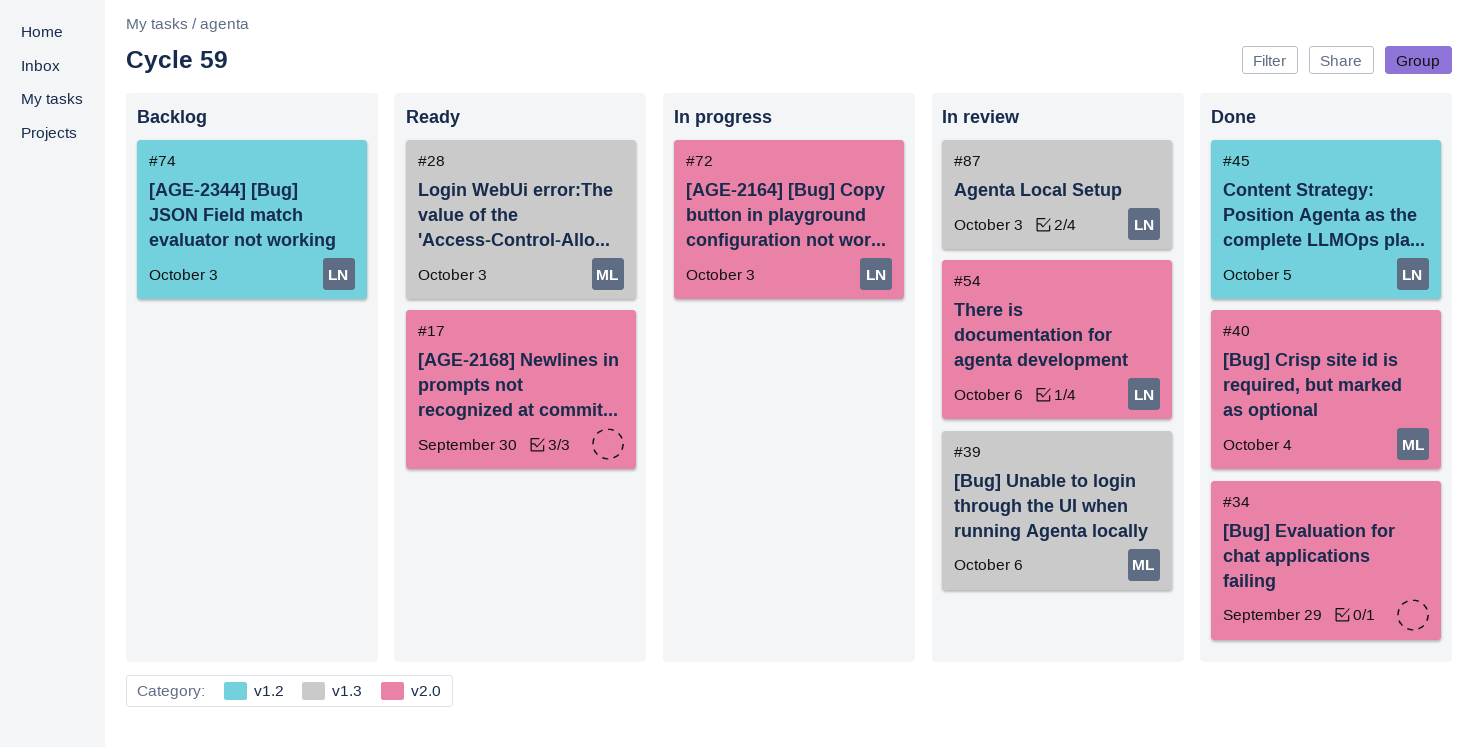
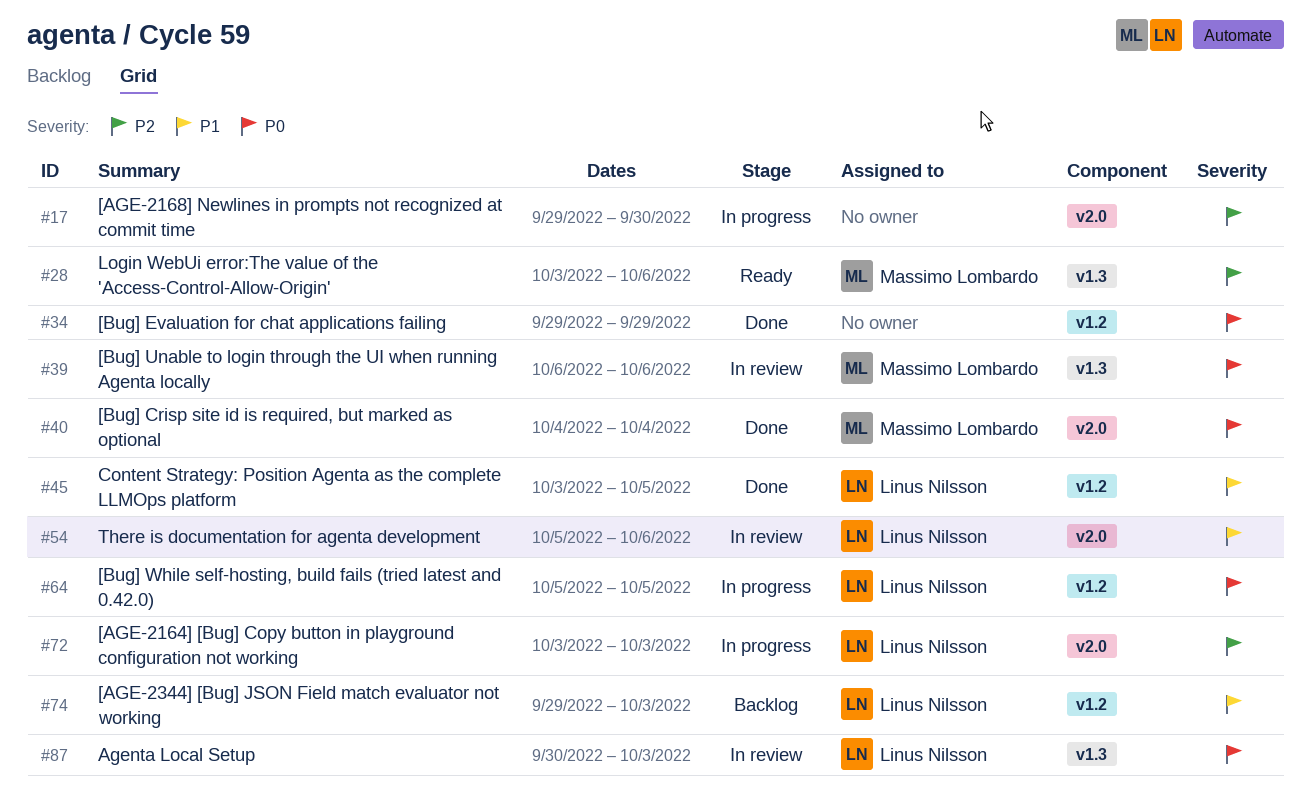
#17, status: Ready -> In progress
#28, due: Oct 3 -> Oct 6
#34, label: v2.0 -> v1.2
#64: none -> present

